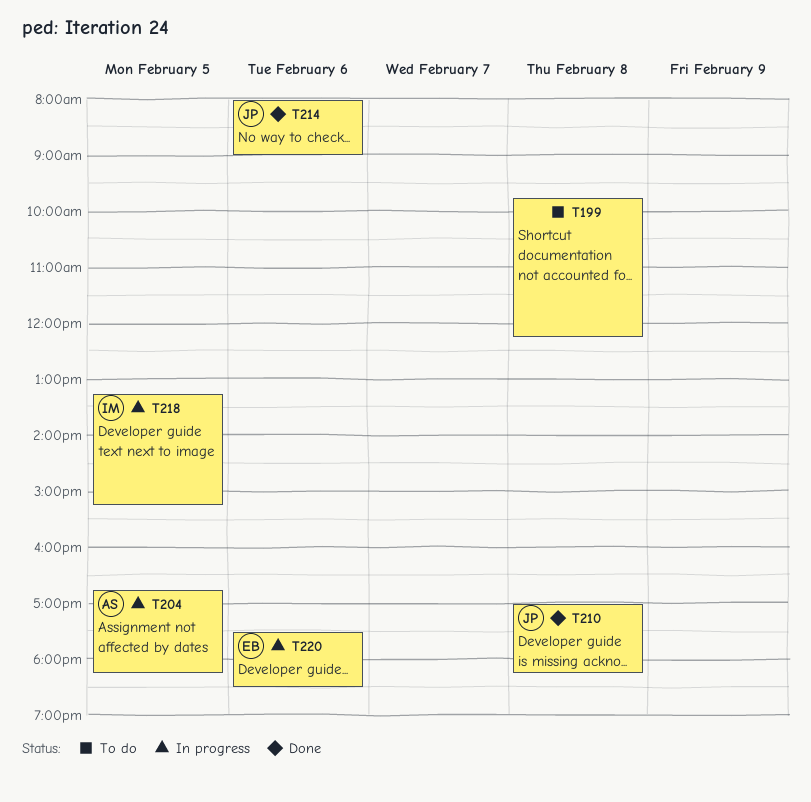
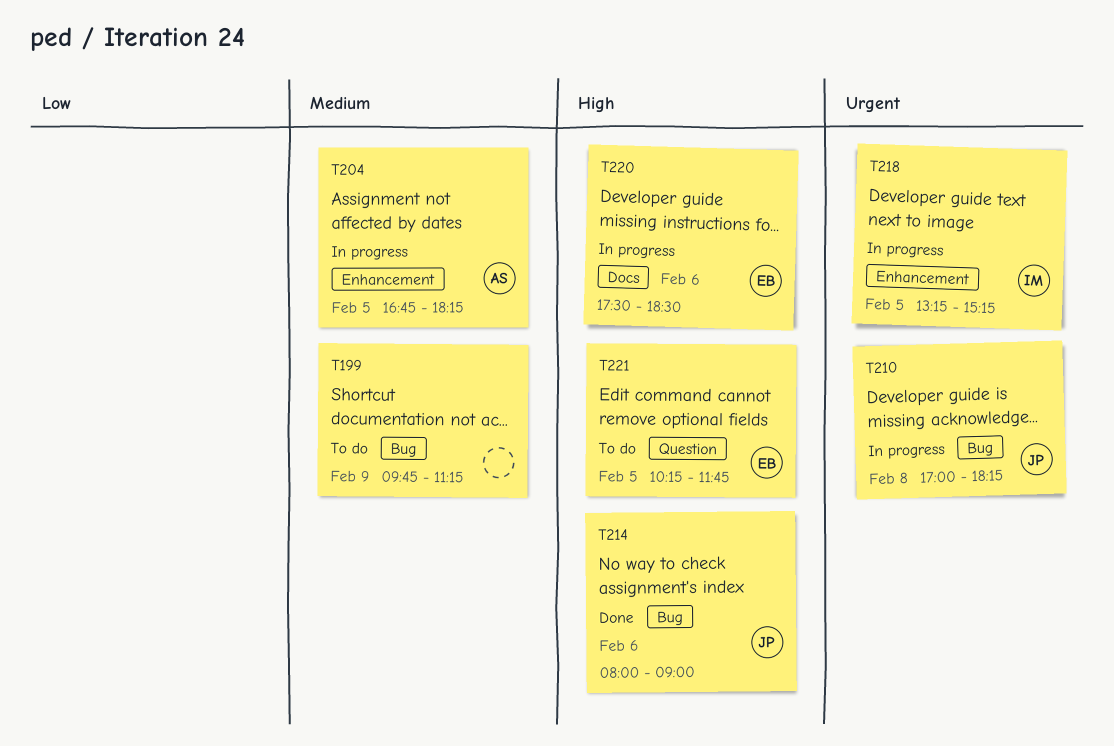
T199, day: Feb 8 -> Feb 9
T199, ends: 12:15 -> 11:15
T210, status: Done -> In progress
T221: none -> present

